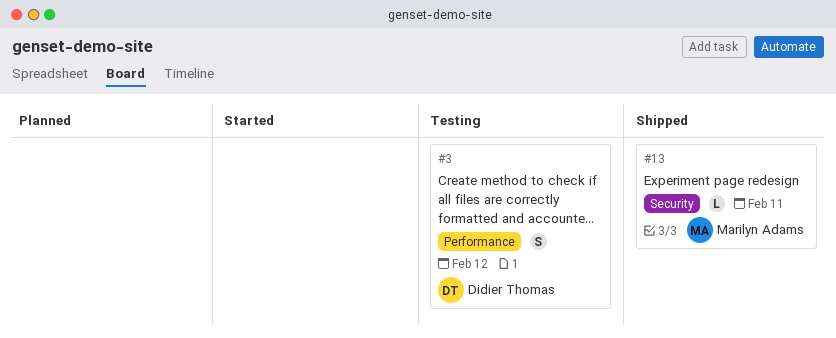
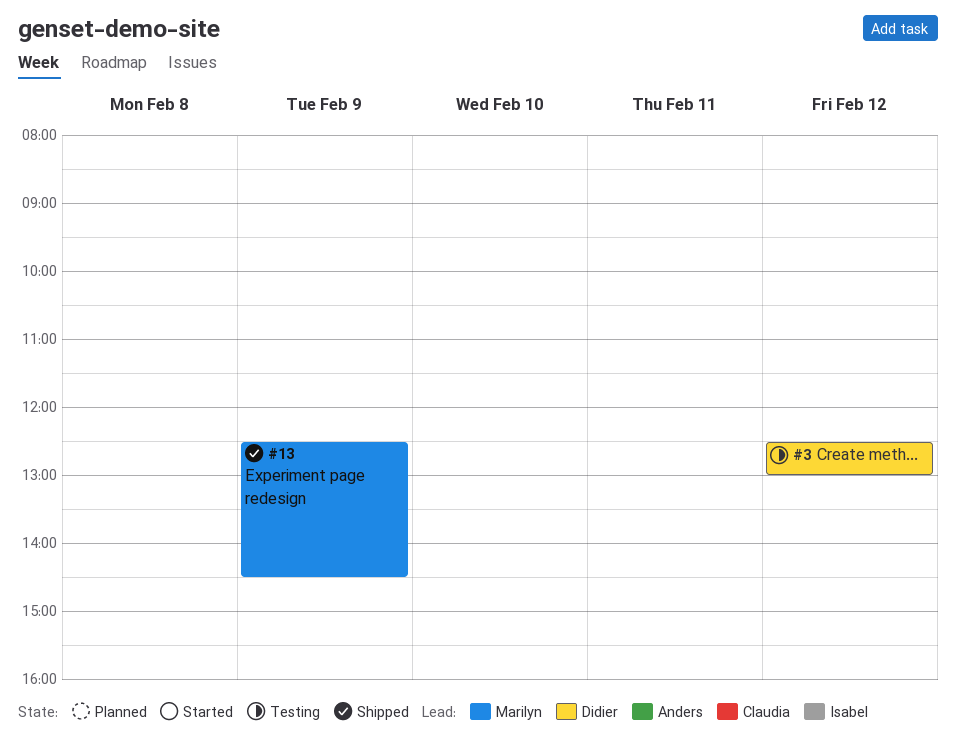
#13, day: Feb 11 -> Feb 9

